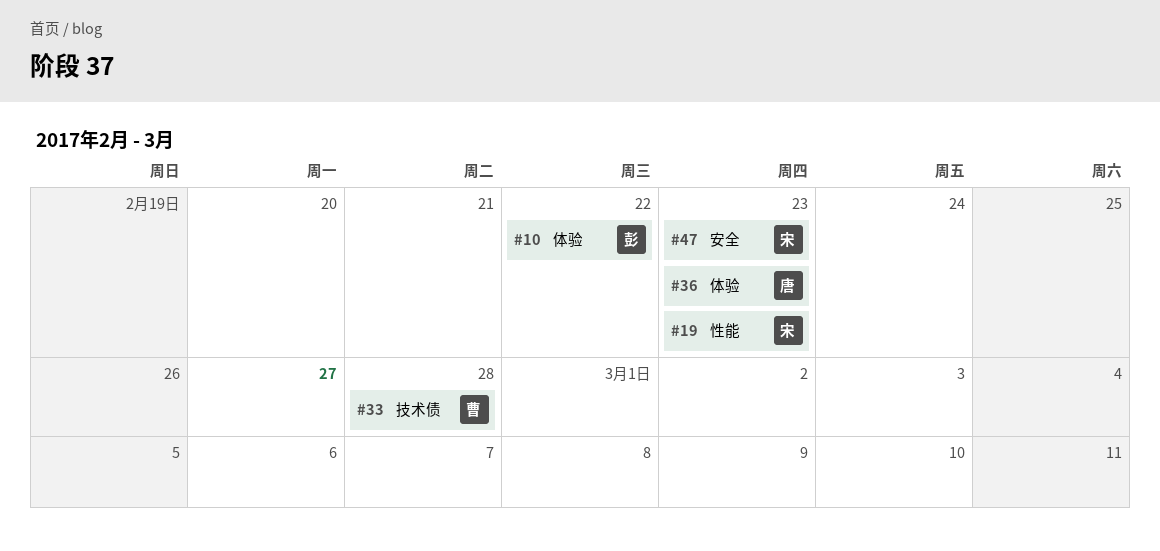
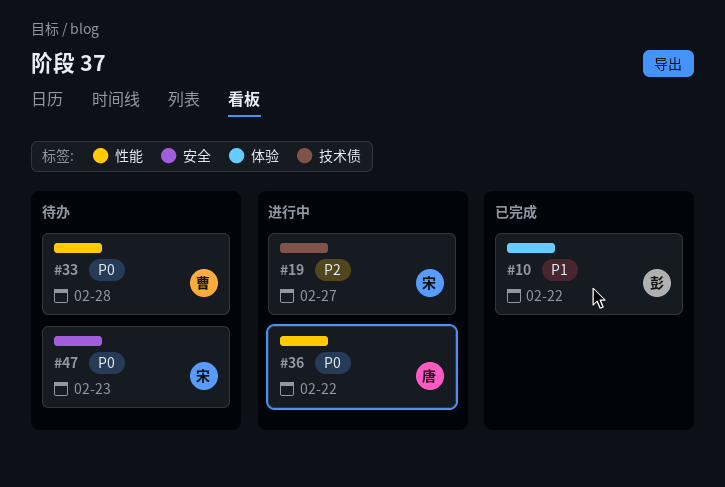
#19, label: 性能 -> 技术债
#19, due: Feb 23 -> Feb 27
#33, label: 技术债 -> 性能
#36, label: 体验 -> 性能
#36, due: Feb 23 -> Feb 22

